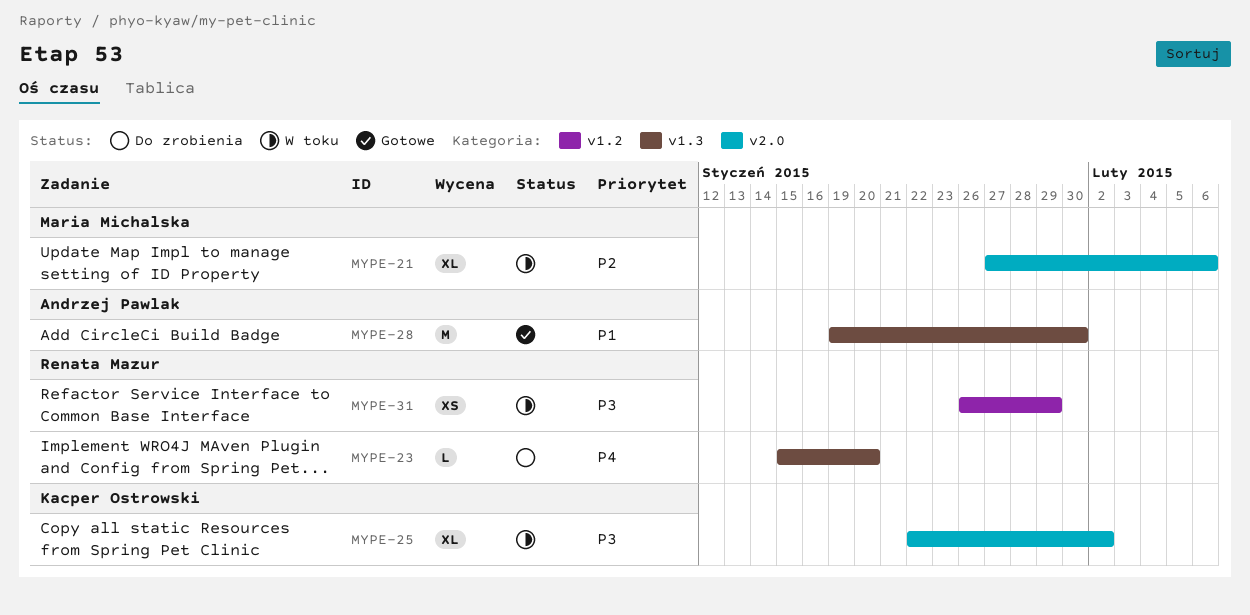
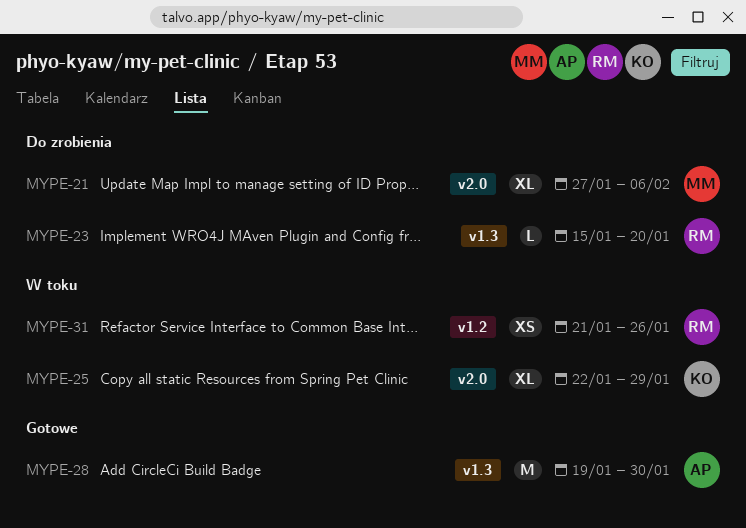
MYPE-21, status: W toku -> Do zrobienia
MYPE-25, due: Feb 2 -> Jan 29
MYPE-31, start: Jan 26 -> Jan 21
MYPE-31, due: Jan 29 -> Jan 26

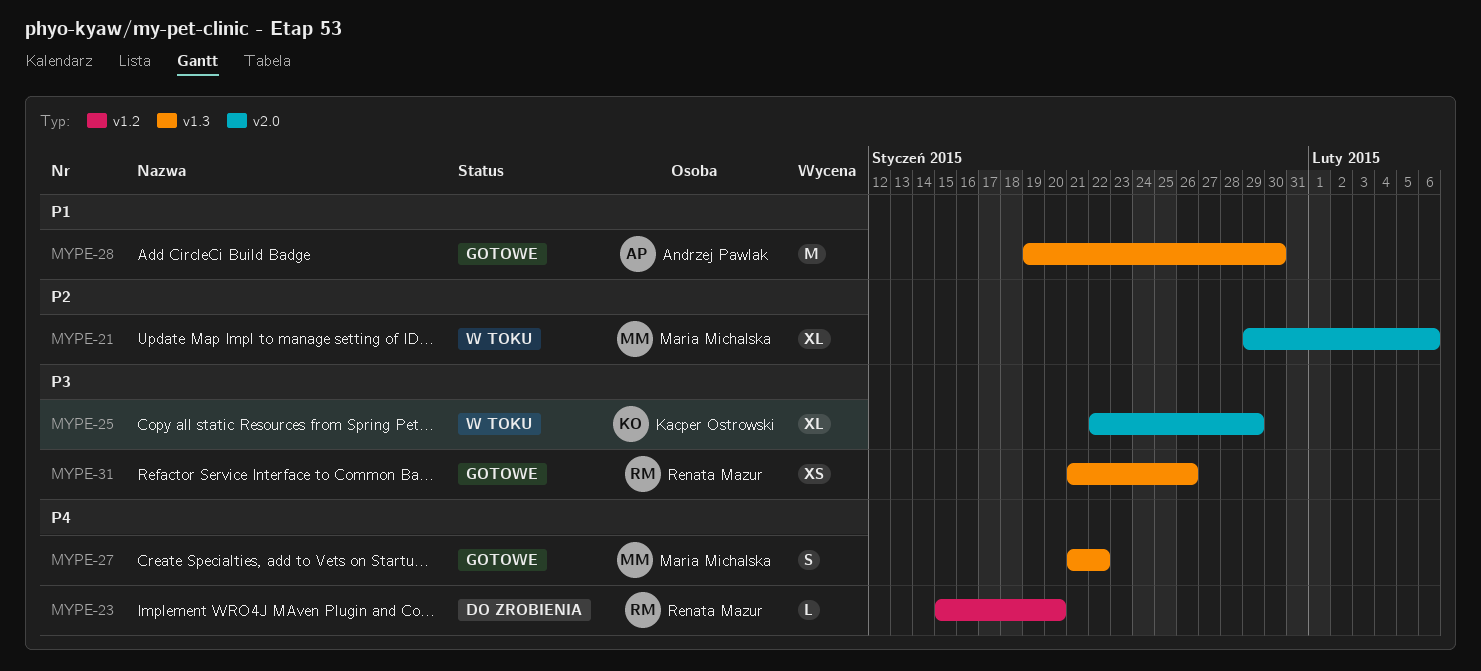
MYPE-21, status: Do zrobienia -> W toku
MYPE-21, start: Jan 27 -> Jan 29
MYPE-23, label: v1.3 -> v1.2
MYPE-27: none -> present
MYPE-31, status: W toku -> Gotowe
MYPE-31, label: v1.2 -> v1.3

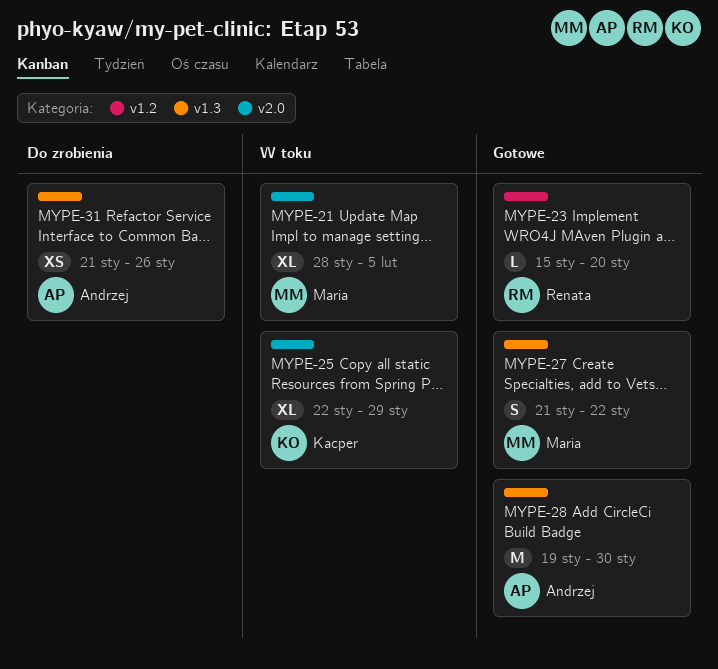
MYPE-21, start: Jan 29 -> Jan 28
MYPE-21, due: Feb 6 -> Feb 5
MYPE-23, status: Do zrobienia -> Gotowe
MYPE-31, status: Gotowe -> Do zrobienia
MYPE-31, owner: Renata Mazur -> Andrzej Pawlak

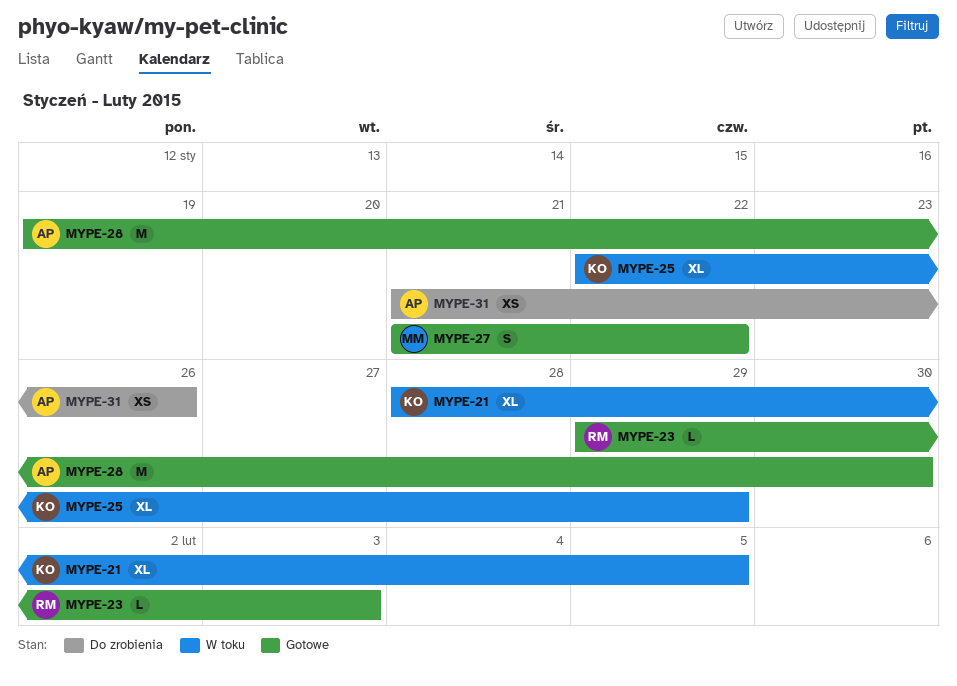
MYPE-21, owner: Maria -> Kacper
MYPE-23, start: Jan 15 -> Jan 29
MYPE-23, due: Jan 20 -> Feb 3

